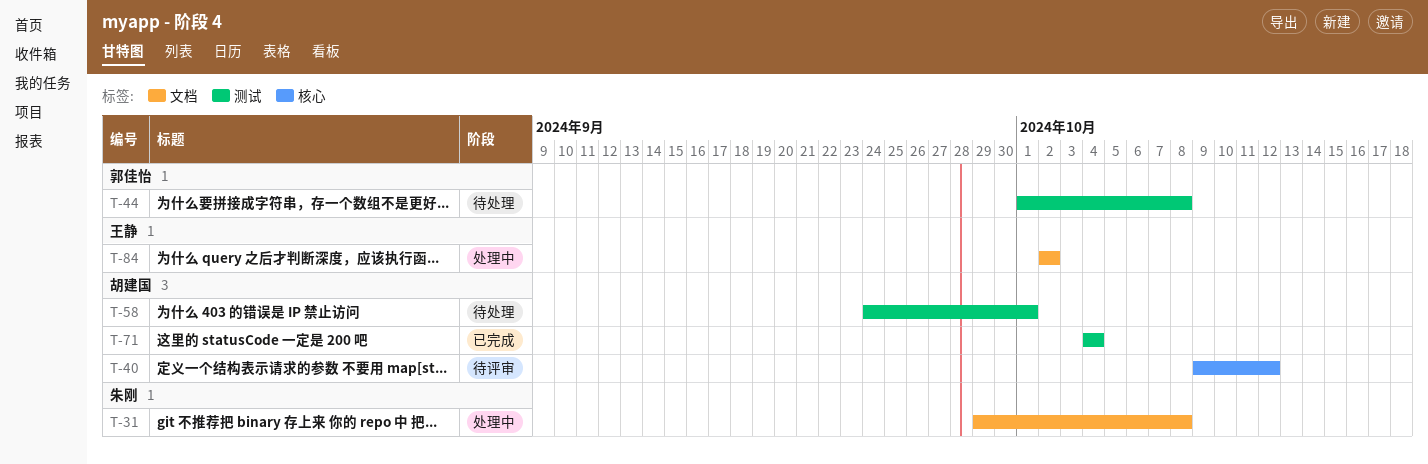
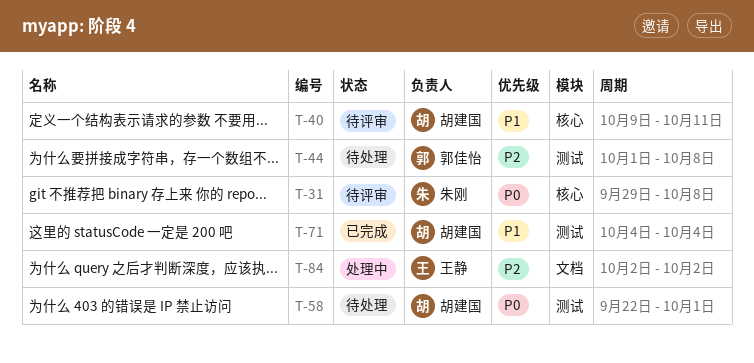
T-31, status: 处理中 -> 待评审
T-31, label: 文档 -> 核心
T-40, due: Oct 12 -> Oct 11
T-58, start: Sep 24 -> Sep 22

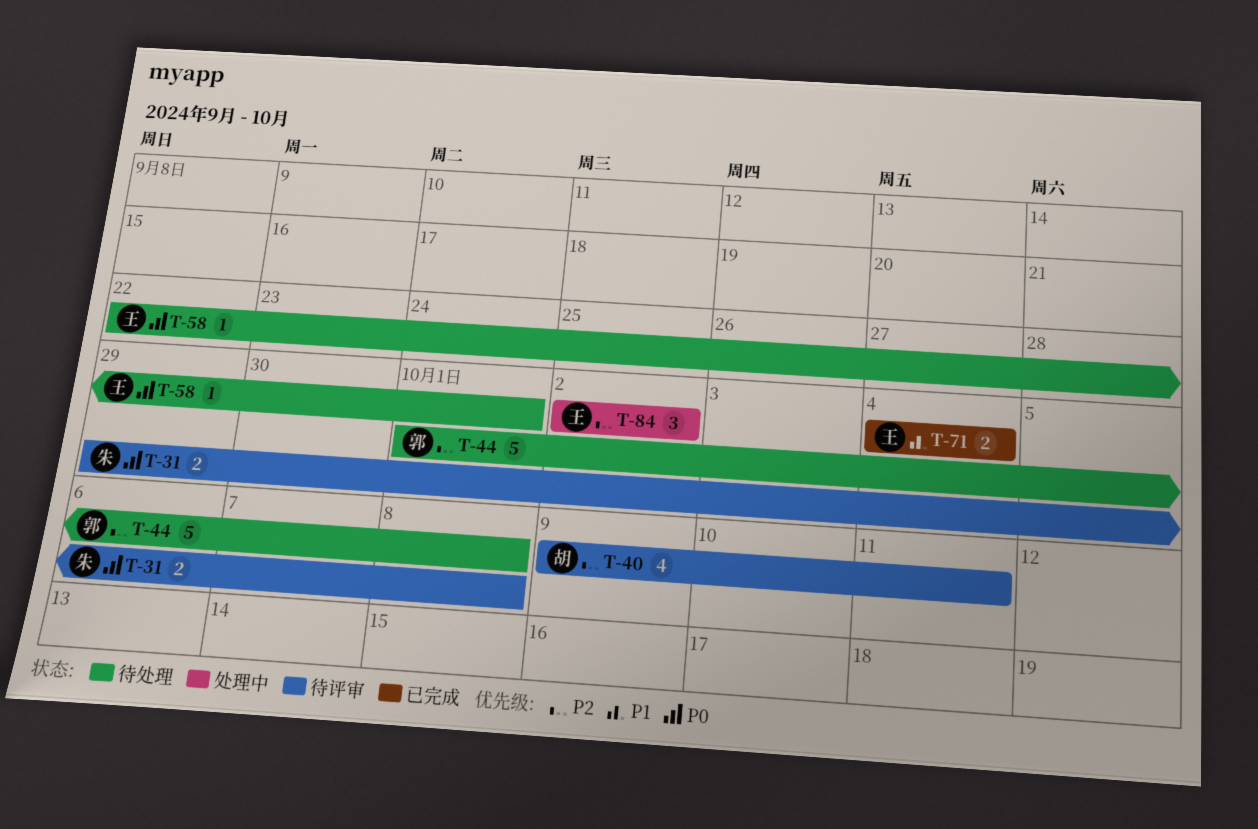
T-40, priority: P1 -> P2
T-58, owner: 胡建国 -> 王静
T-71, owner: 胡建国 -> 王静

